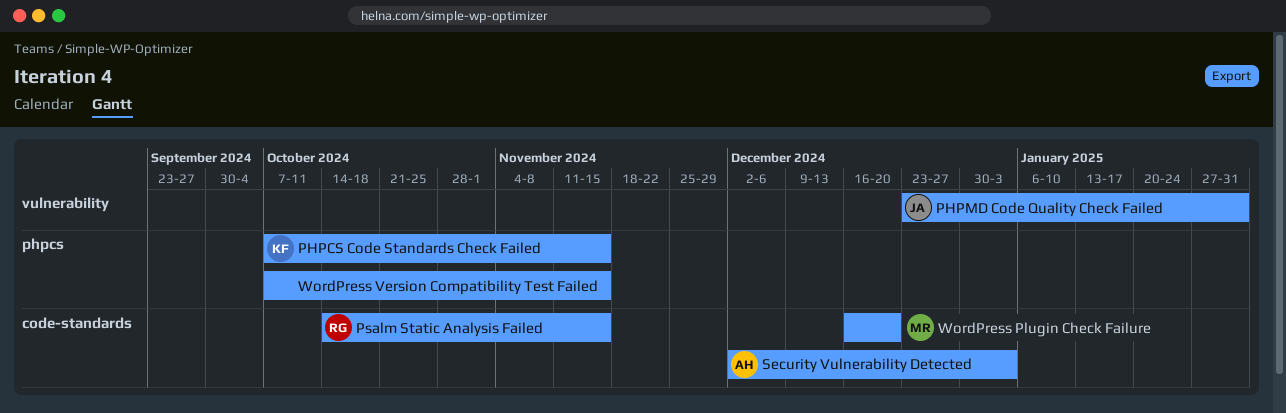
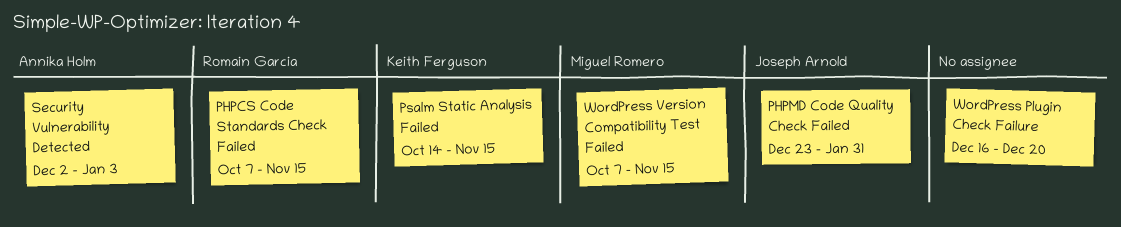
PHPCS Code Standards Check Failed, owner: Keith Ferguson -> Romain Garcia
Psalm Static Analysis Failed, owner: Romain Garcia -> Keith Ferguson
WordPress Plugin Check Failure, owner: Miguel Romero -> none
WordPress Version Compatibility Test Failed, owner: none -> Miguel Romero

